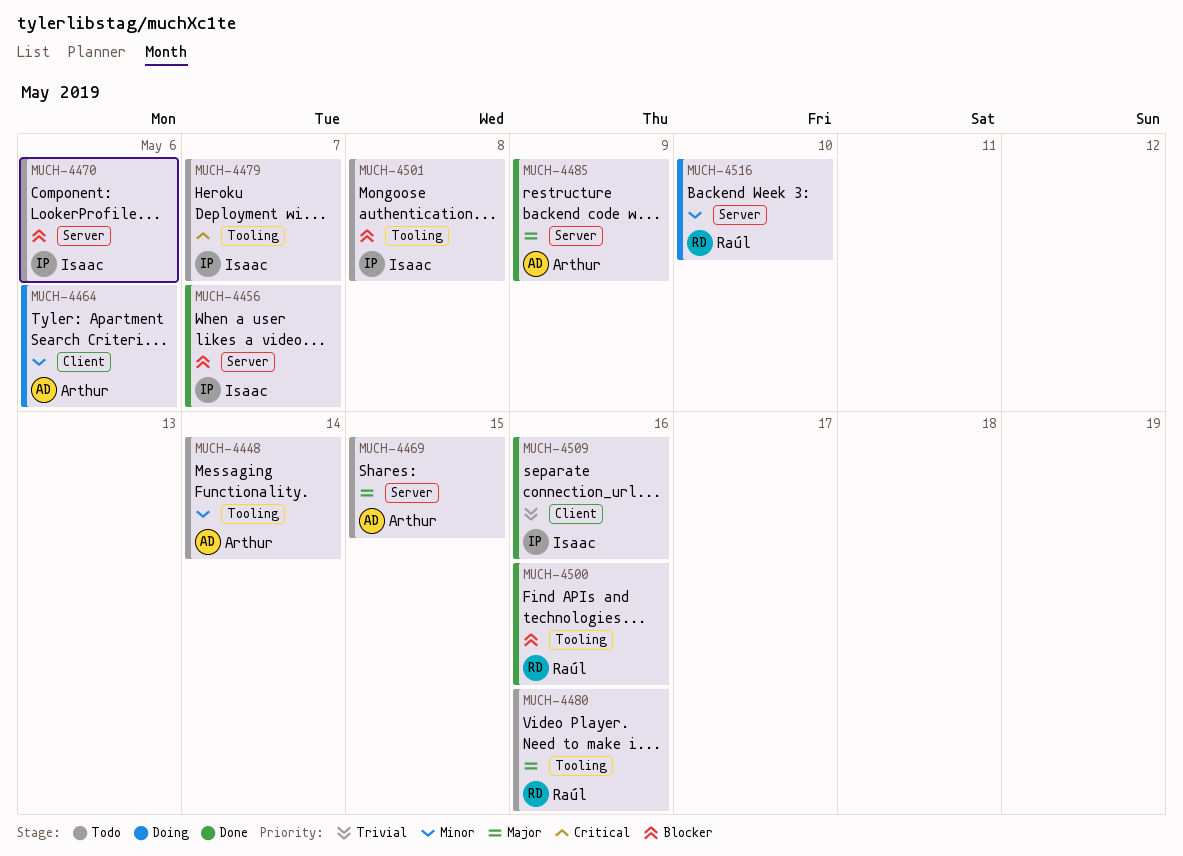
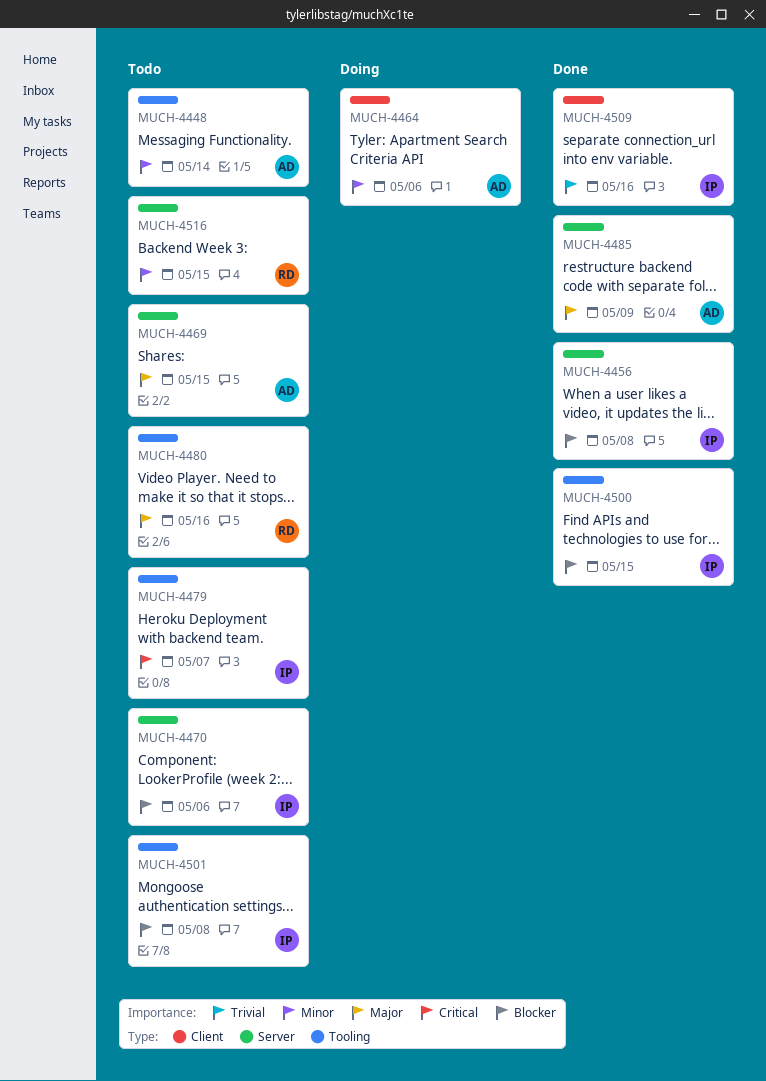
MUCH-4456, due: May 7 -> May 8
MUCH-4500, owner: Raúl -> Isaac
MUCH-4500, due: May 16 -> May 15
MUCH-4516, status: Doing -> Todo
MUCH-4516, due: May 10 -> May 15

